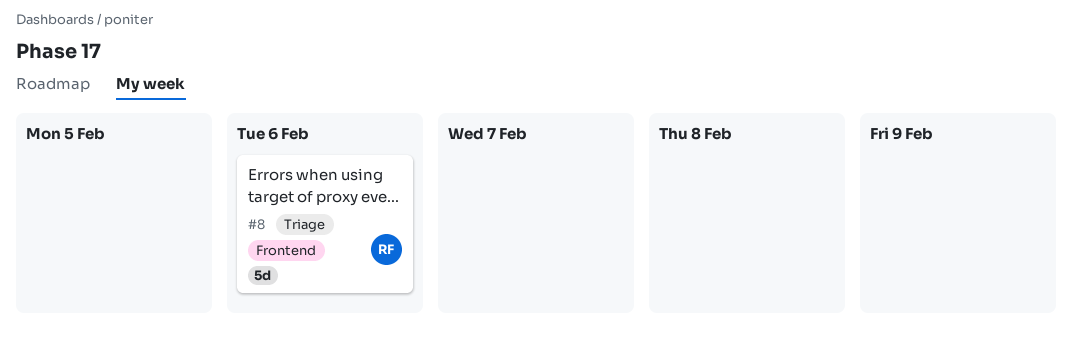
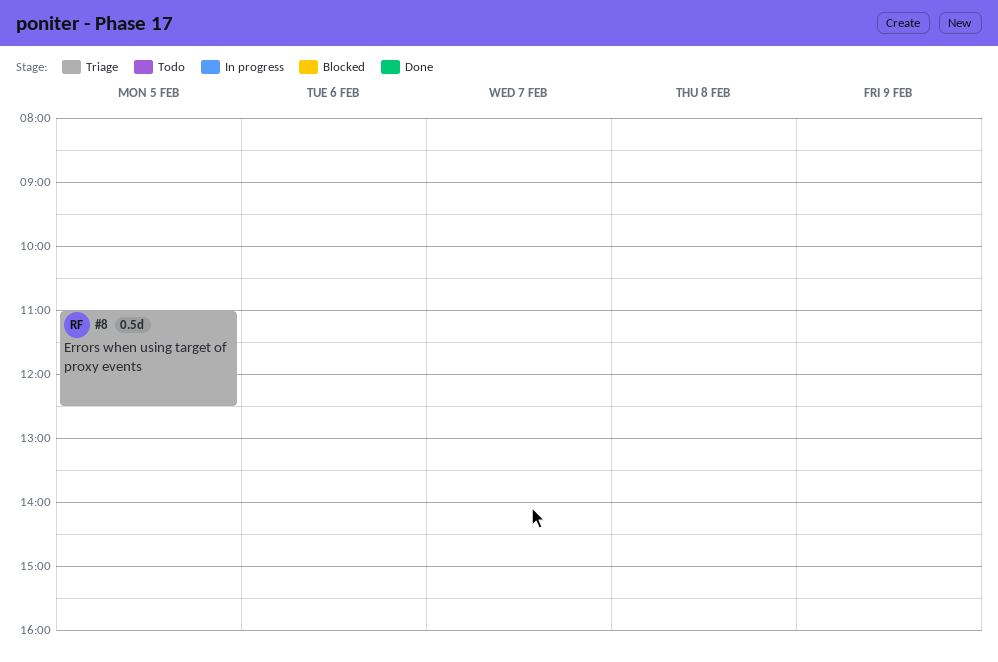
#8, estimate: 5d -> 0.5d
#8, day: Feb 6 -> Feb 5

